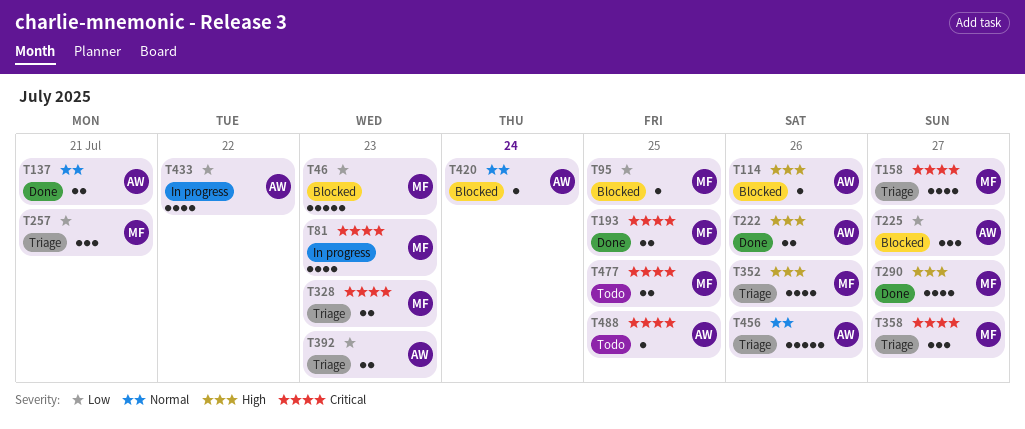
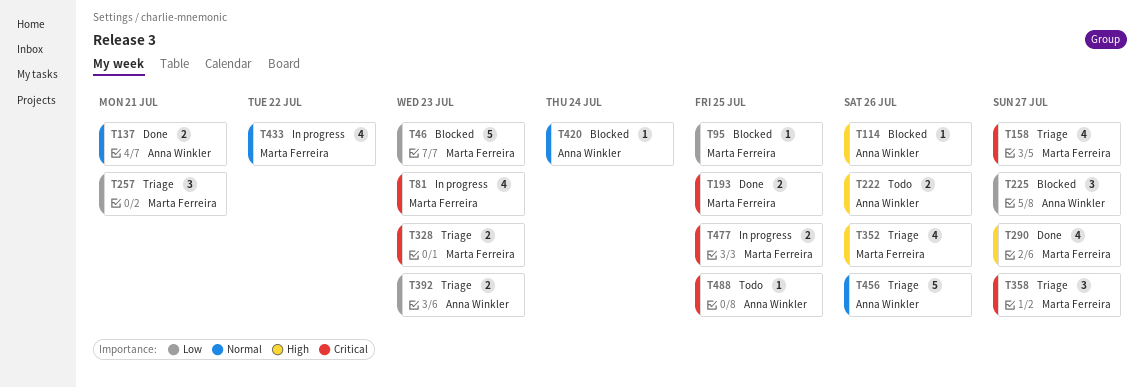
T222, status: Done -> Todo
T433, owner: Anna Winkler -> Marta Ferreira
T433, priority: Low -> Normal
T477, status: Todo -> In progress

